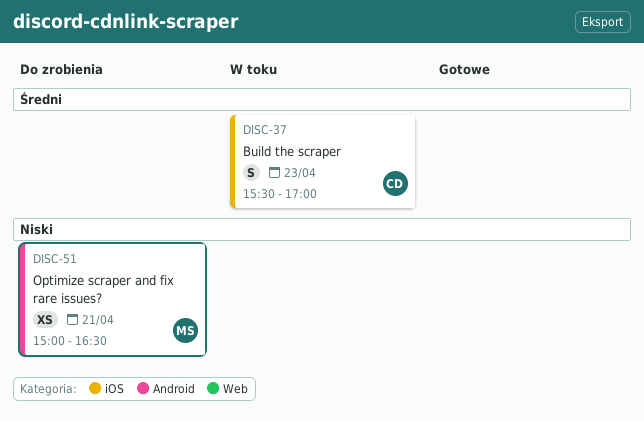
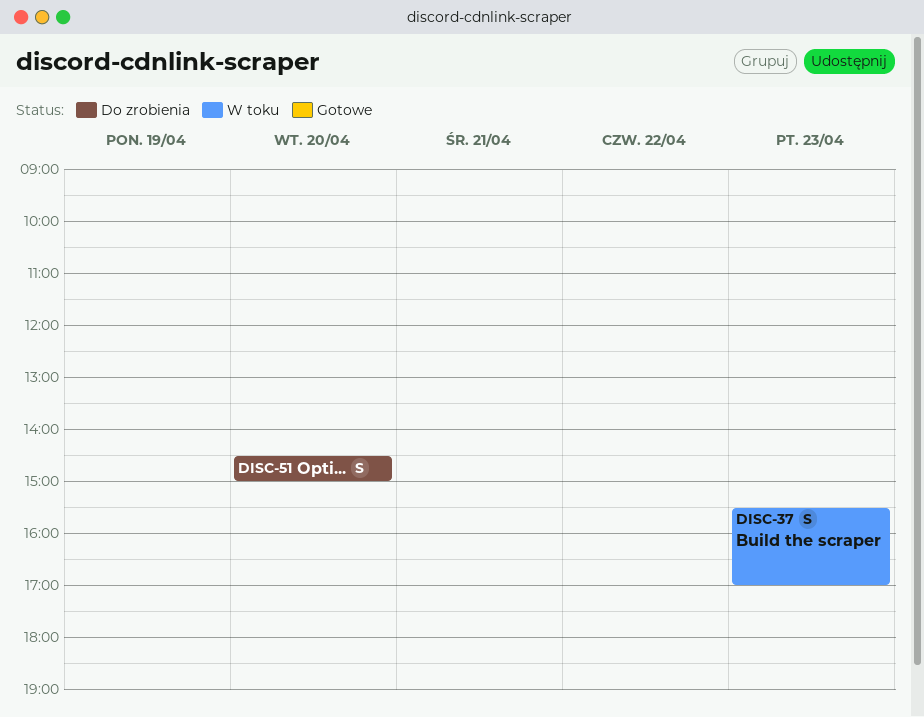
DISC-51, estimate: XS -> S
DISC-51, day: Apr 21 -> Apr 20
DISC-51, begins: 15:00 -> 14:30
DISC-51, ends: 16:30 -> 15:00

